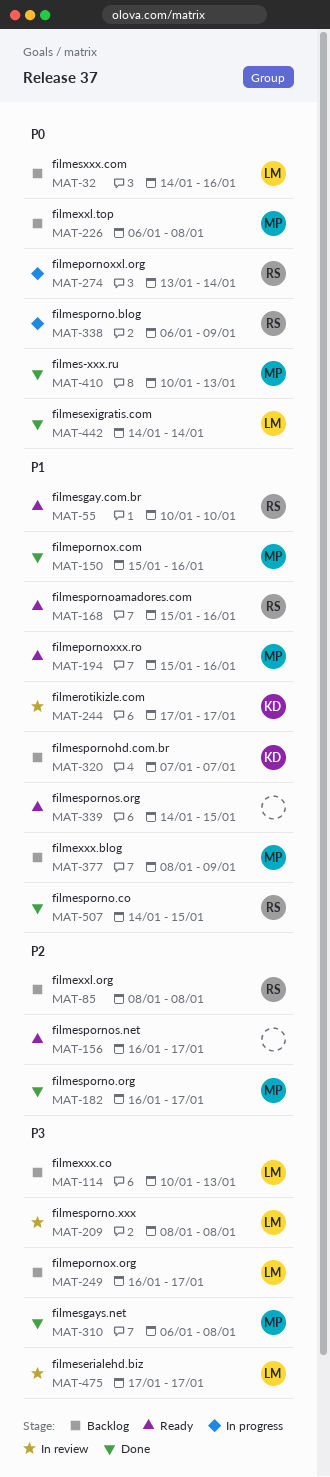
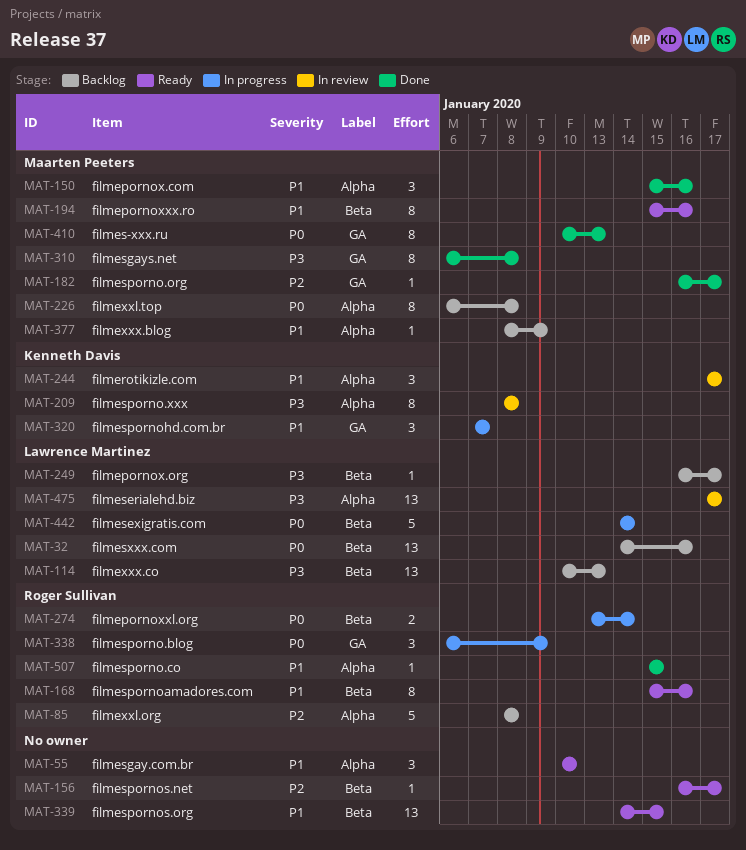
MAT-55, owner: Roger Sullivan -> none
MAT-209, owner: Lawrence Martinez -> Kenneth Davis
MAT-320, status: Backlog -> In progress
MAT-442, status: Done -> In progress
MAT-507, start: Jan 14 -> Jan 15

